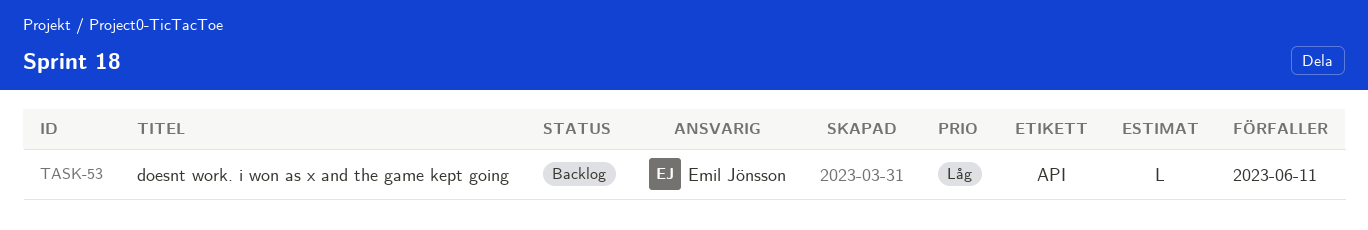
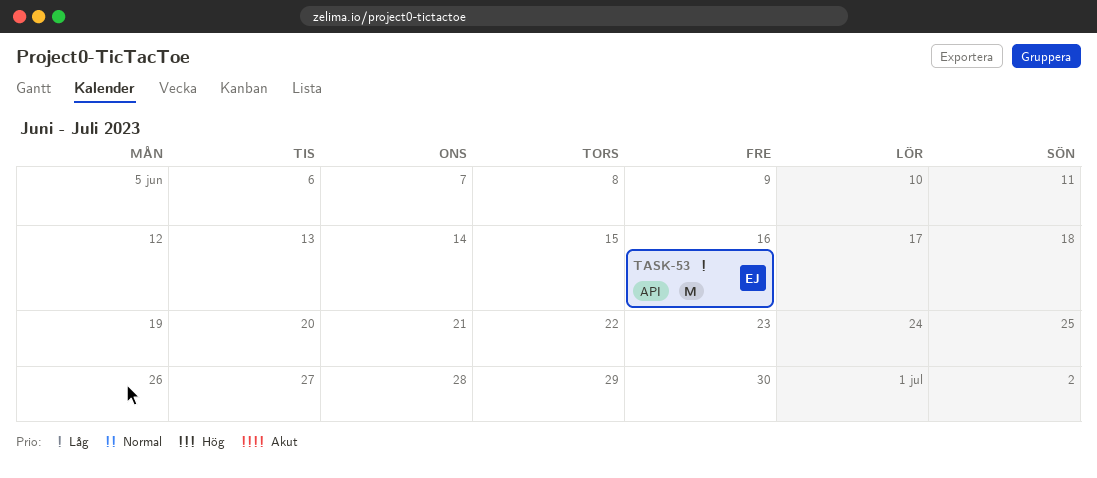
TASK-53, estimate: L -> M
TASK-53, due: Jun 11 -> Jun 16

